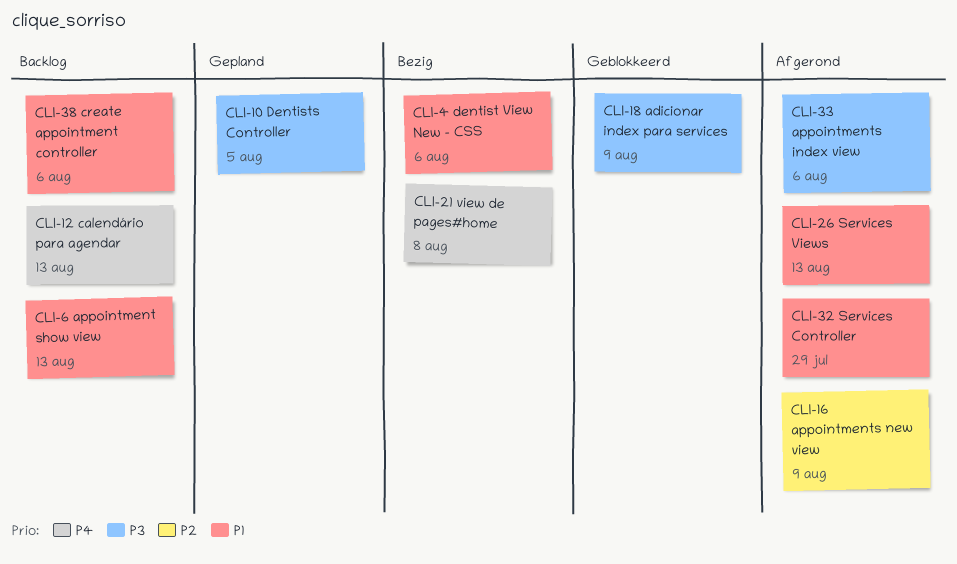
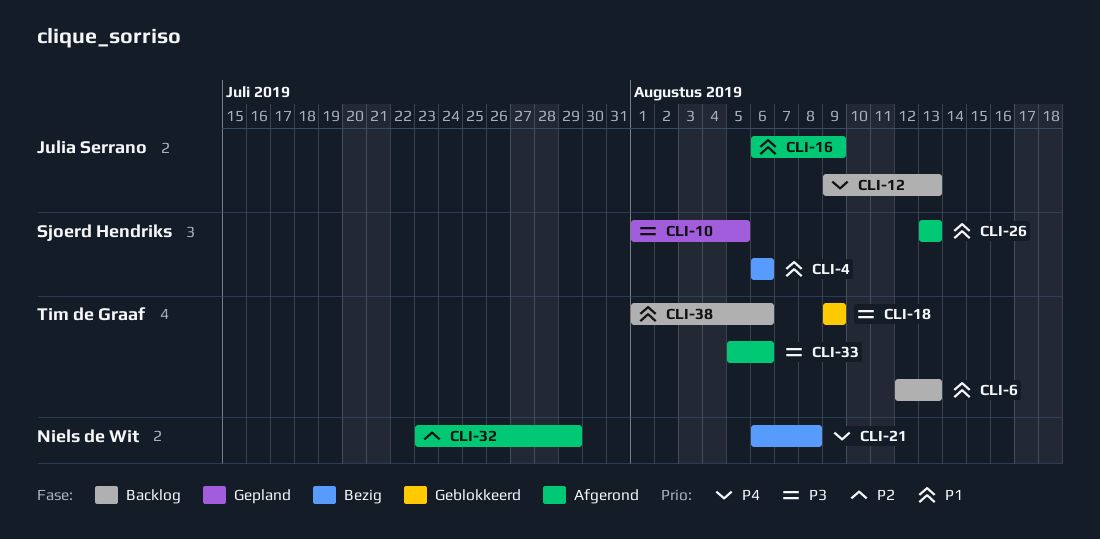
CLI-16, priority: P2 -> P1
CLI-32, priority: P1 -> P2

